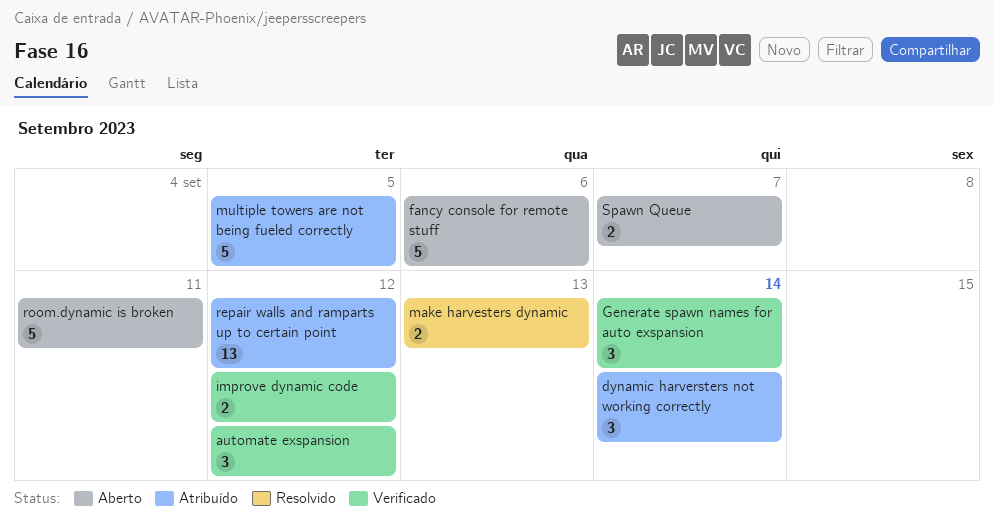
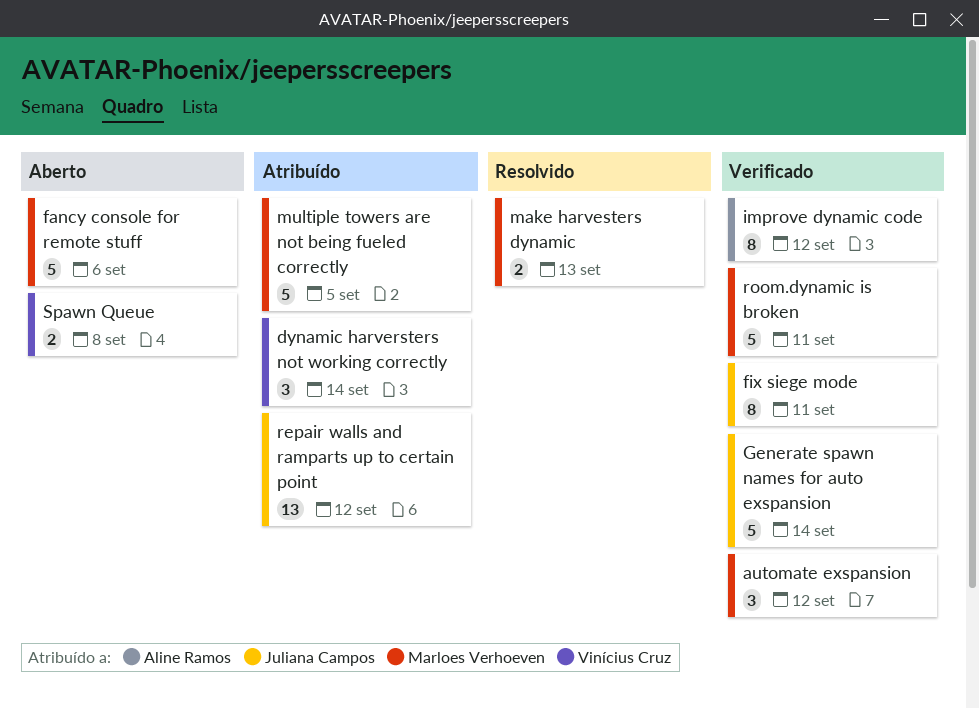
fix siege mode: none -> present
Generate spawn names for auto exspansion, estimate: 3 -> 5
improve dynamic code, estimate: 2 -> 8
room.dynamic is broken, status: Aberto -> Verificado
Spawn Queue, due: Sep 7 -> Sep 8

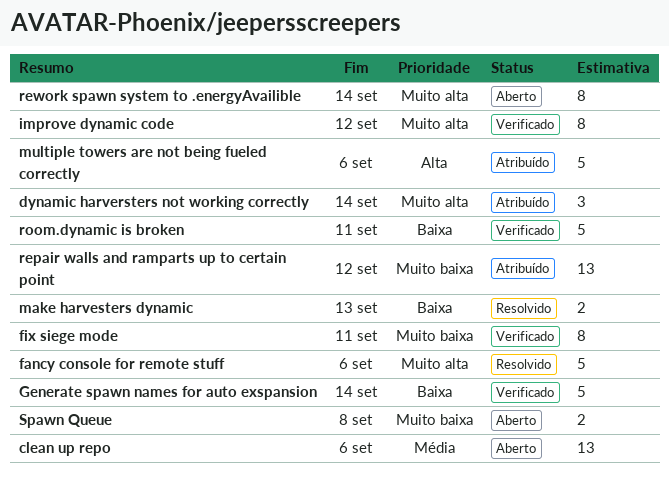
automate exspansion: present -> none
clean up repo: none -> present
fancy console for remote stuff, status: Aberto -> Resolvido
multiple towers are not being fueled correctly, due: Sep 5 -> Sep 6
rework spawn system to .energyAvailible: none -> present

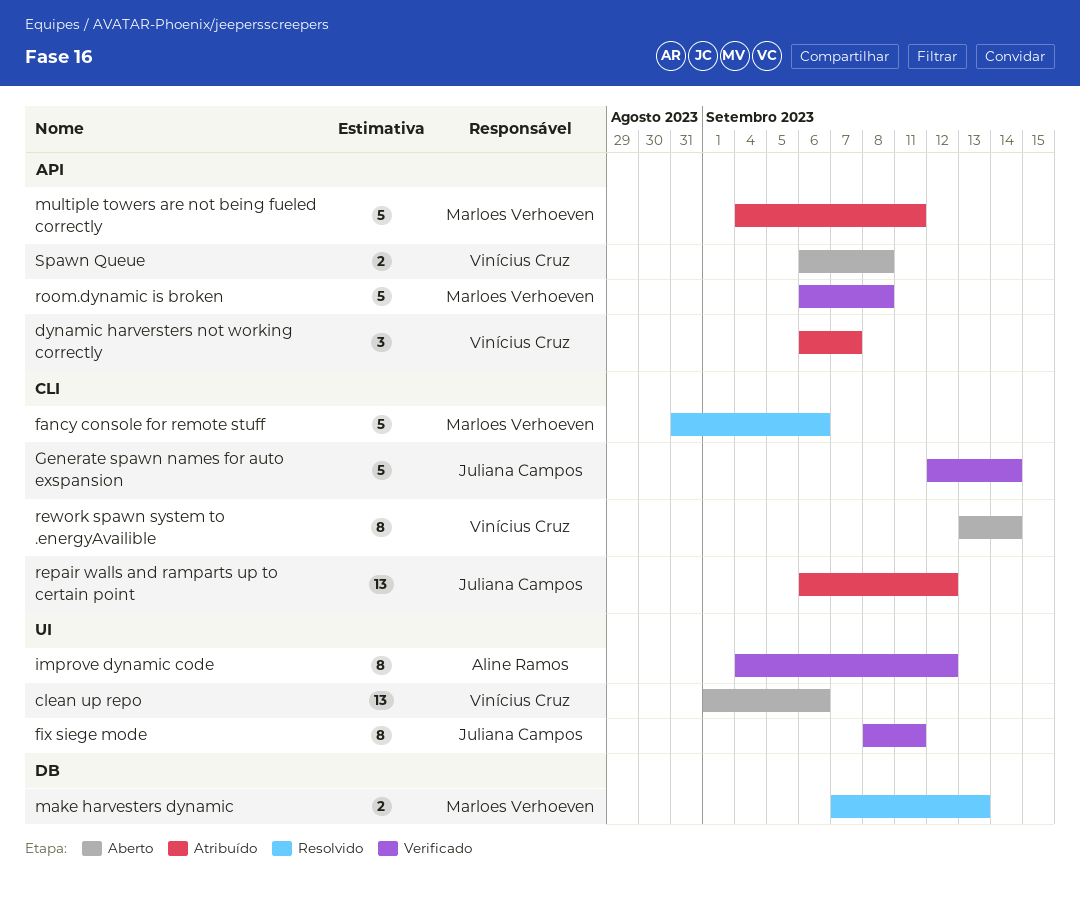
dynamic harversters not working correctly, due: Sep 14 -> Sep 7
multiple towers are not being fueled correctly, due: Sep 6 -> Sep 11
room.dynamic is broken, due: Sep 11 -> Sep 8

